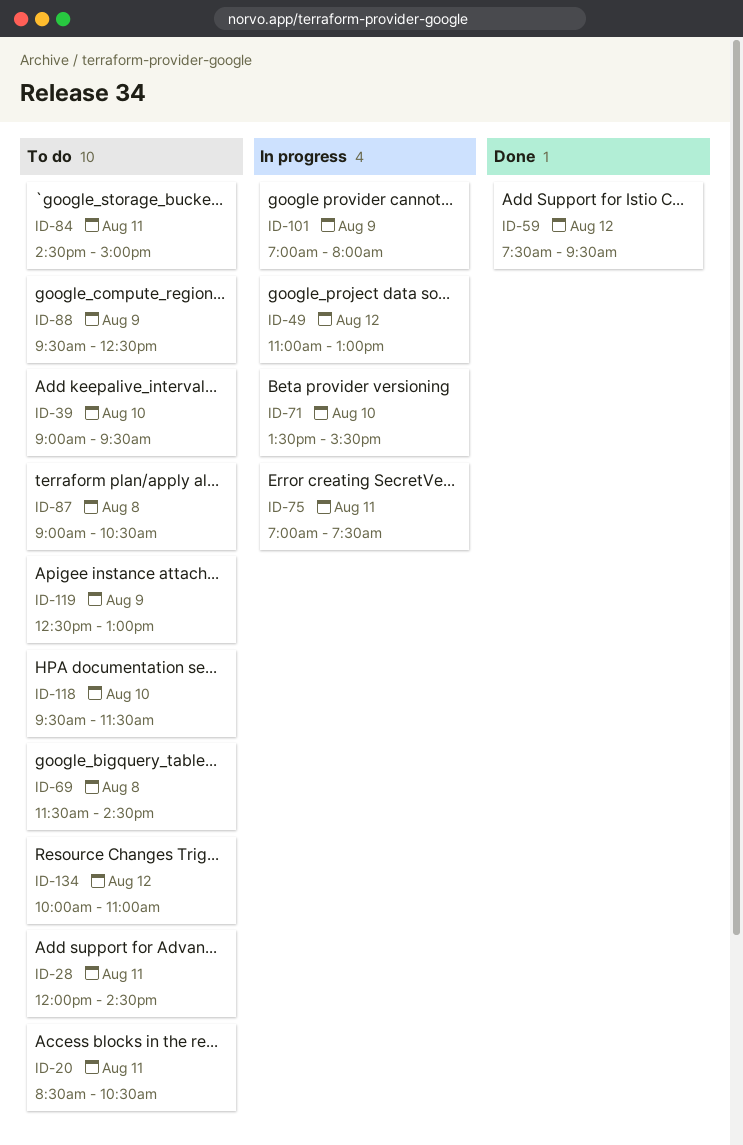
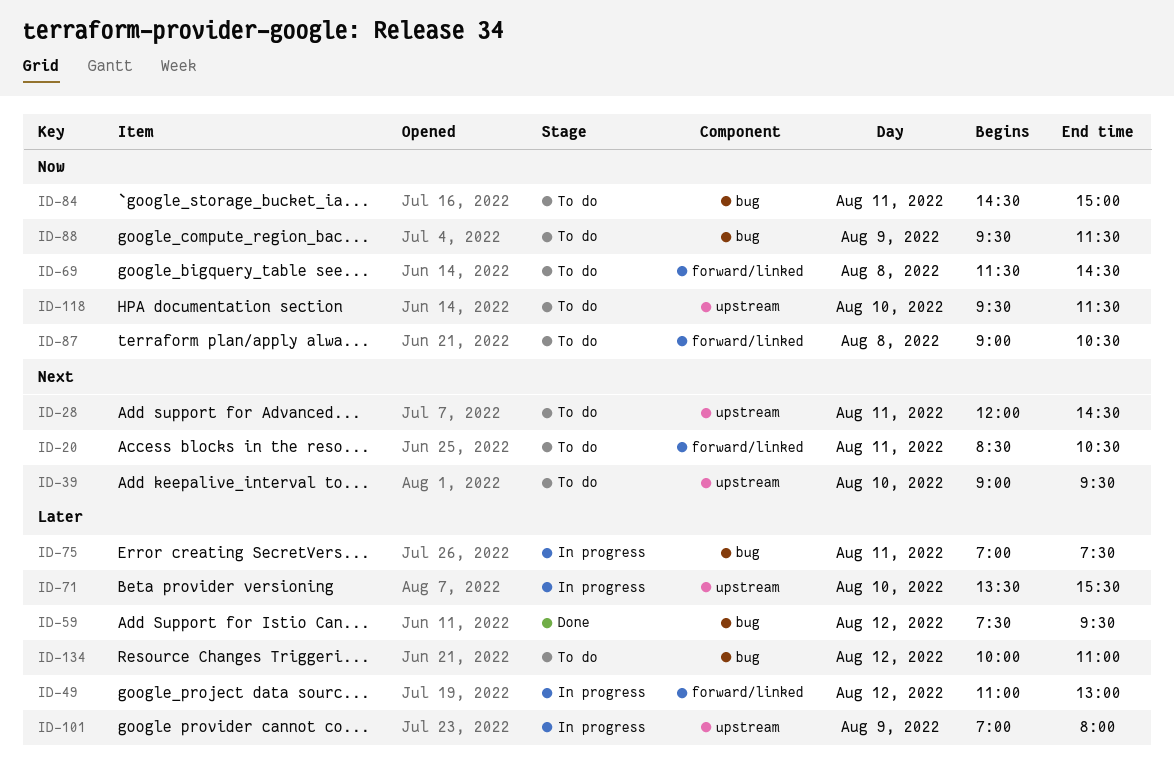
ID-88, ends: 12:30 -> 11:30
ID-119: present -> none

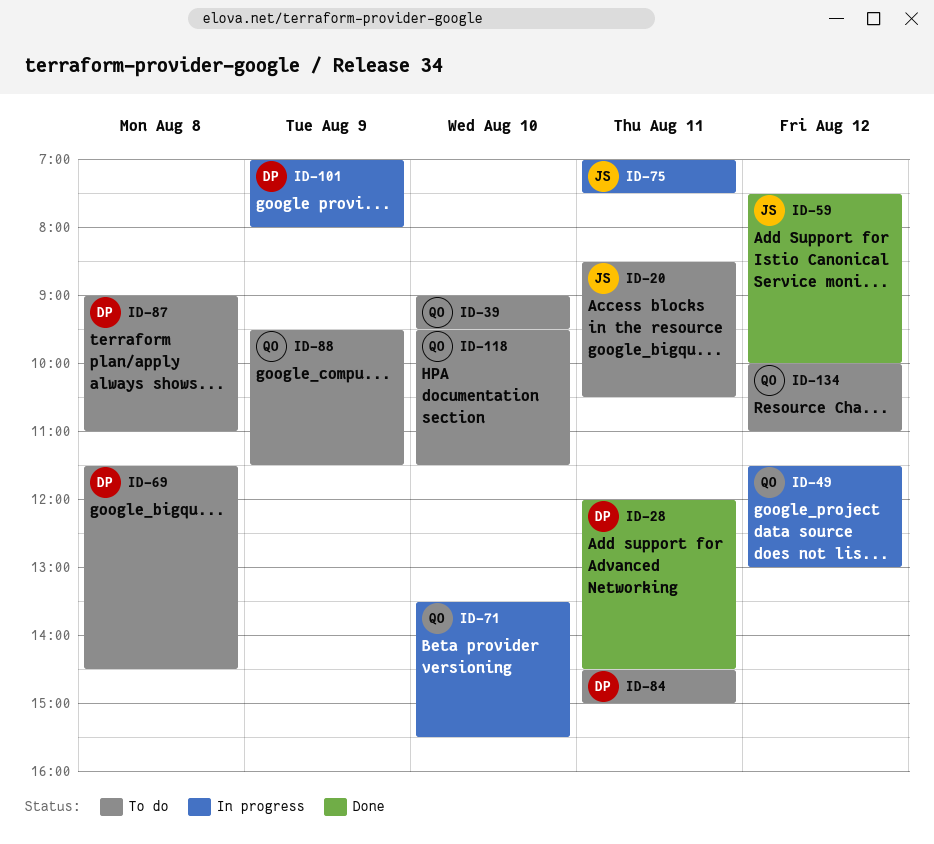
ID-28, status: To do -> Done
ID-49, begins: 11:00 -> 11:30
ID-59, ends: 09:30 -> 10:00
ID-87, ends: 10:30 -> 11:00

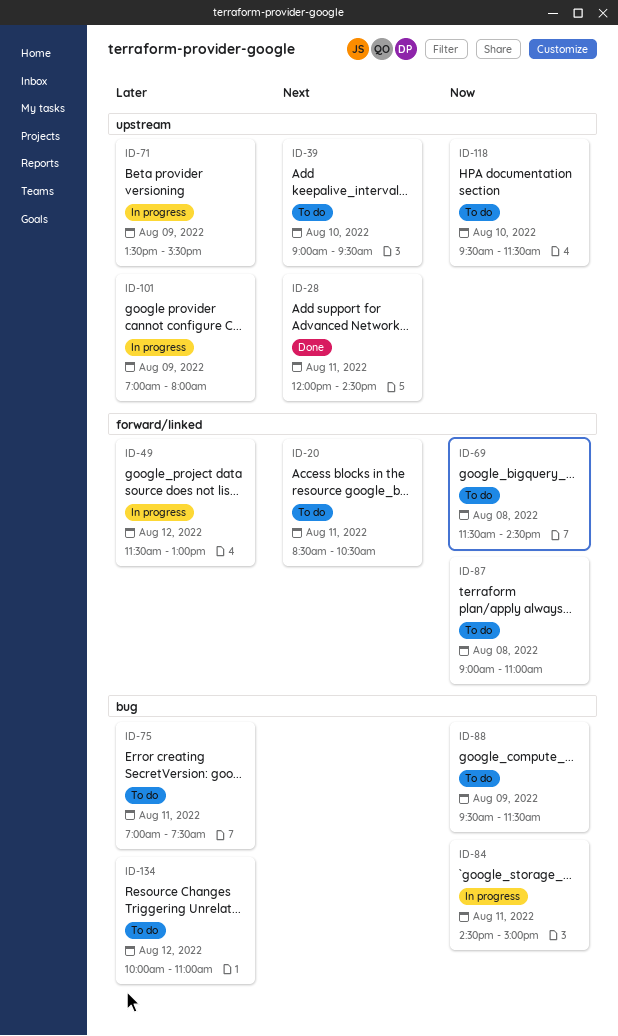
ID-59: present -> none
ID-71, day: Aug 10 -> Aug 9
ID-75, status: In progress -> To do
ID-84, status: To do -> In progress

